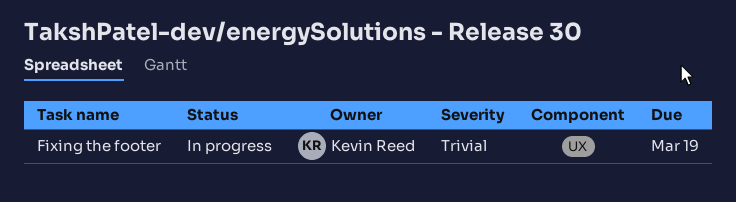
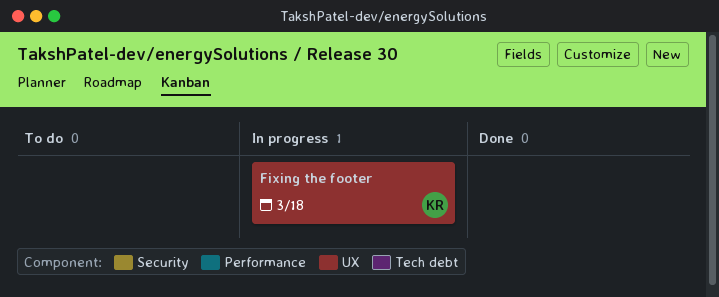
Fixing the footer, due: Mar 19 -> Mar 18

